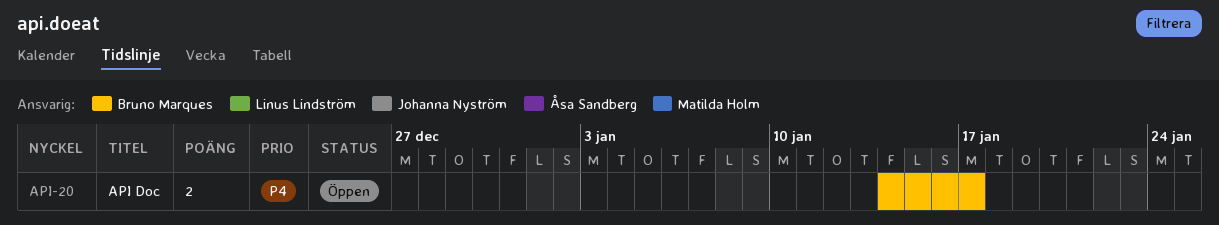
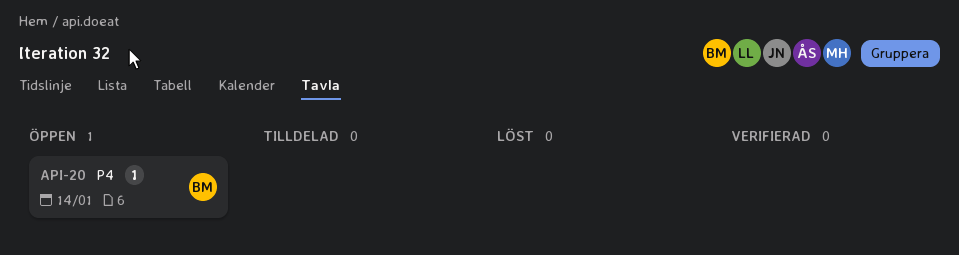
API-20, estimate: 2 -> 1
API-20, due: Jan 17 -> Jan 14

